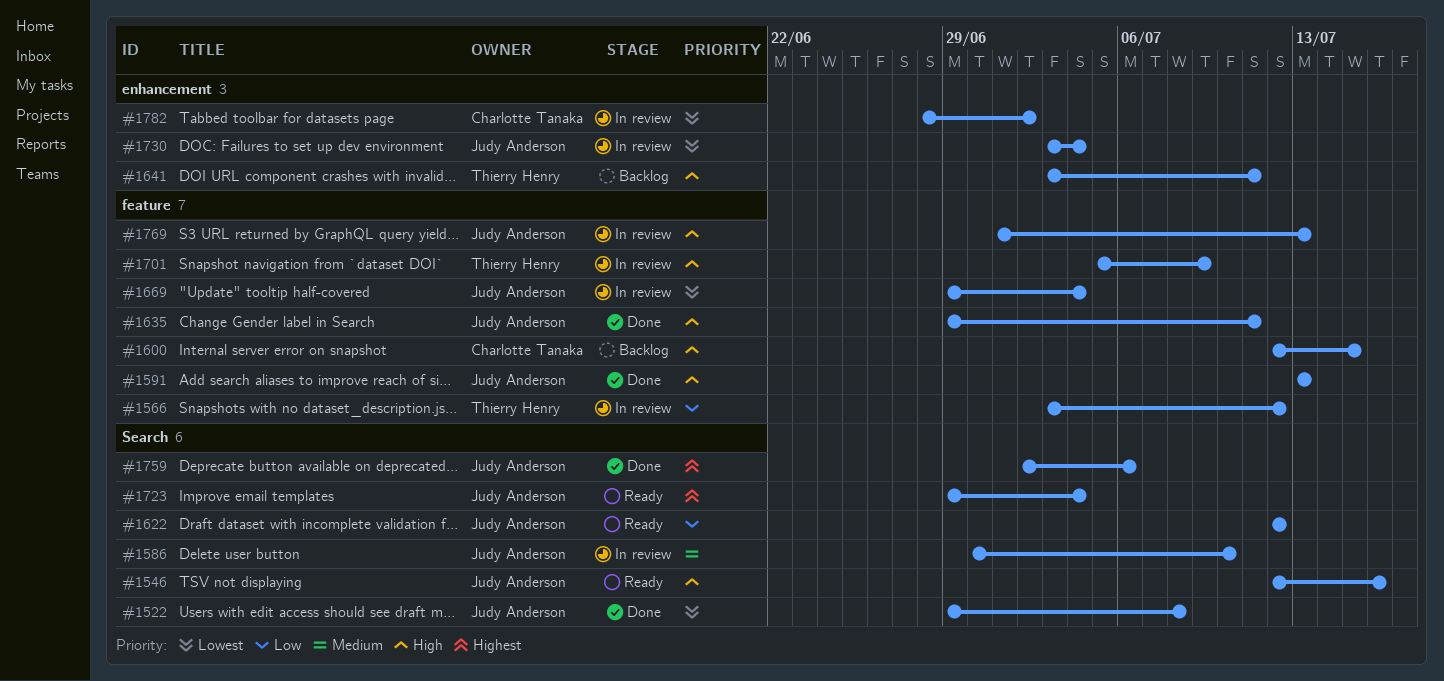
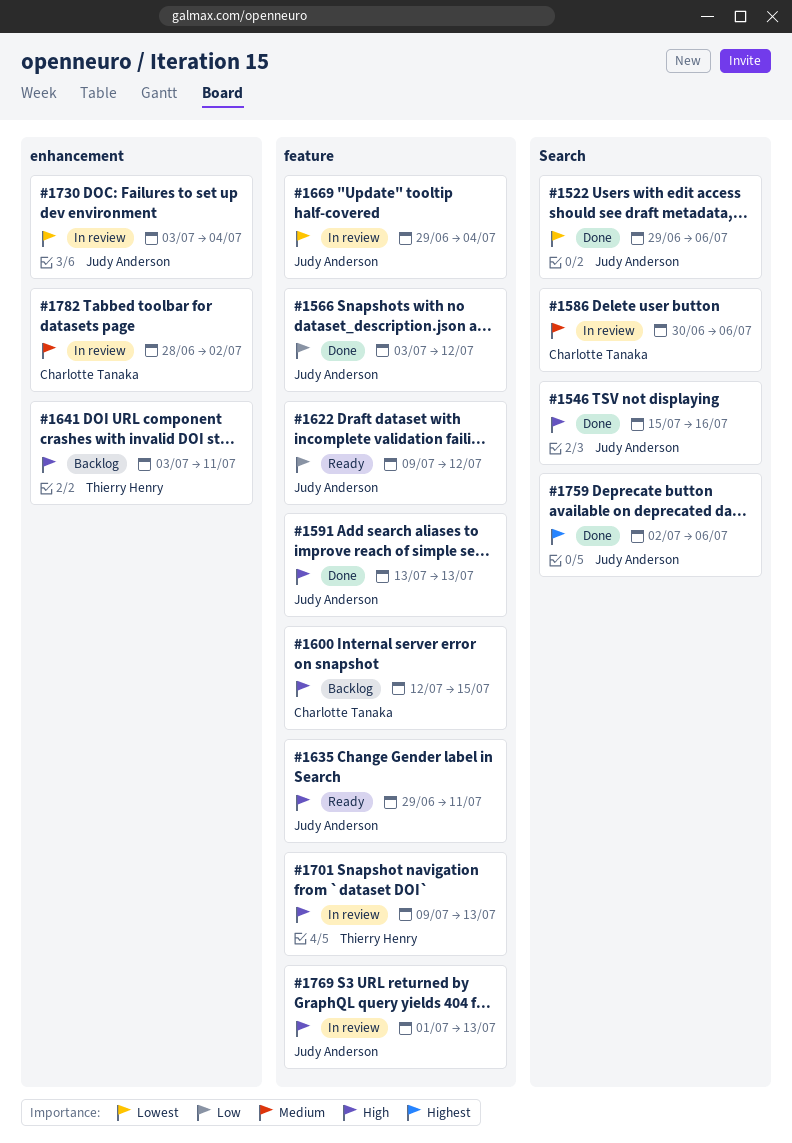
#1522, due: Jul 8 -> Jul 6
#1546, status: Ready -> Done
#1546, start: Jul 12 -> Jul 15
#1566, status: In review -> Done
#1566, owner: Thierry Henry -> Judy Anderson
#1586, owner: Judy Anderson -> Charlotte Tanaka
#1586, due: Jul 10 -> Jul 6
#1622, label: Search -> feature
#1622, start: Jul 12 -> Jul 9
#1635, status: Done -> Ready
#1701, start: Jul 5 -> Jul 9
#1701, due: Jul 9 -> Jul 13
#1723: present -> none
#1782, priority: Lowest -> Medium

